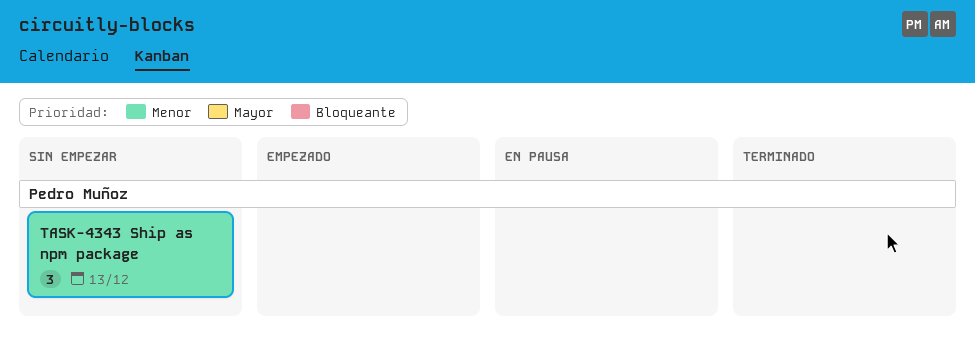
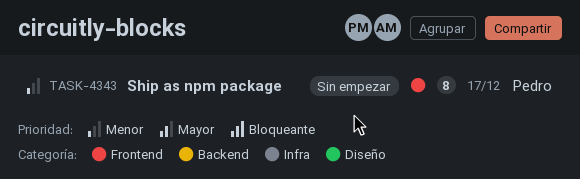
TASK-4343, estimate: 3 -> 8
TASK-4343, due: Dec 13 -> Dec 17

